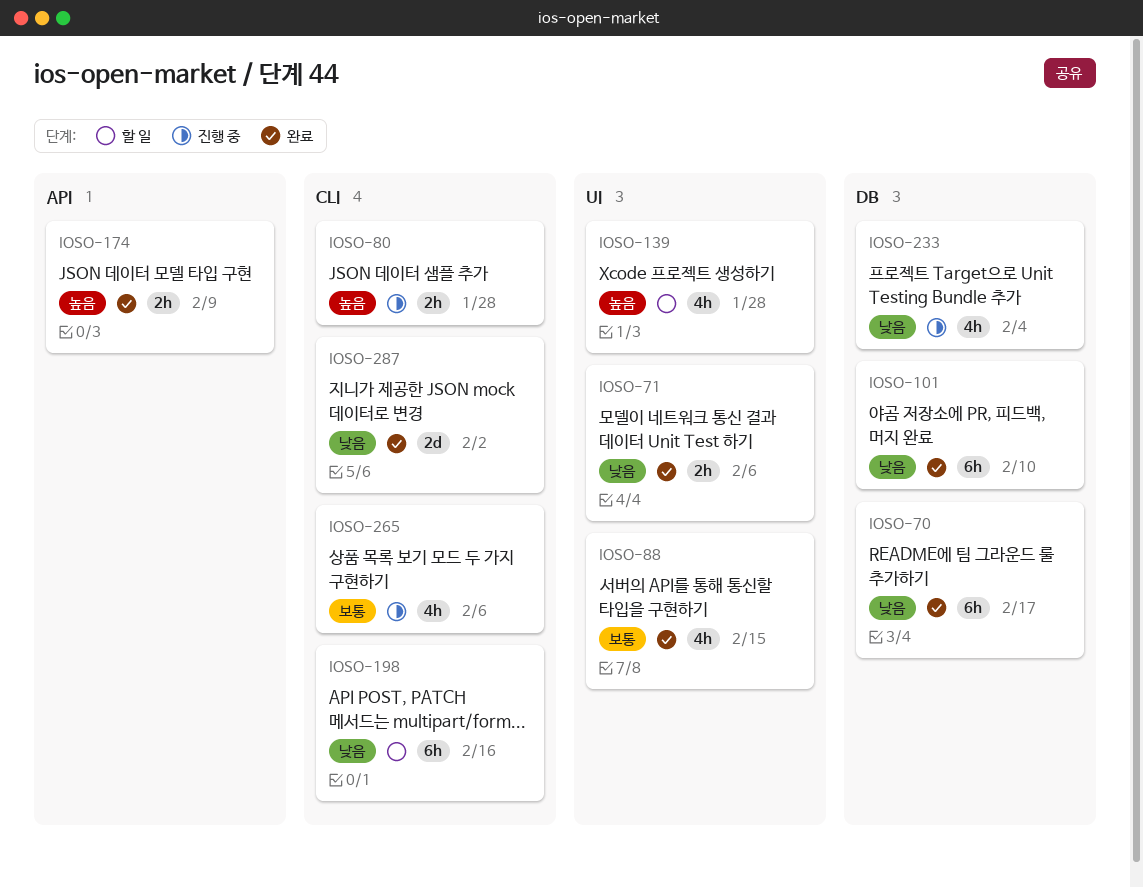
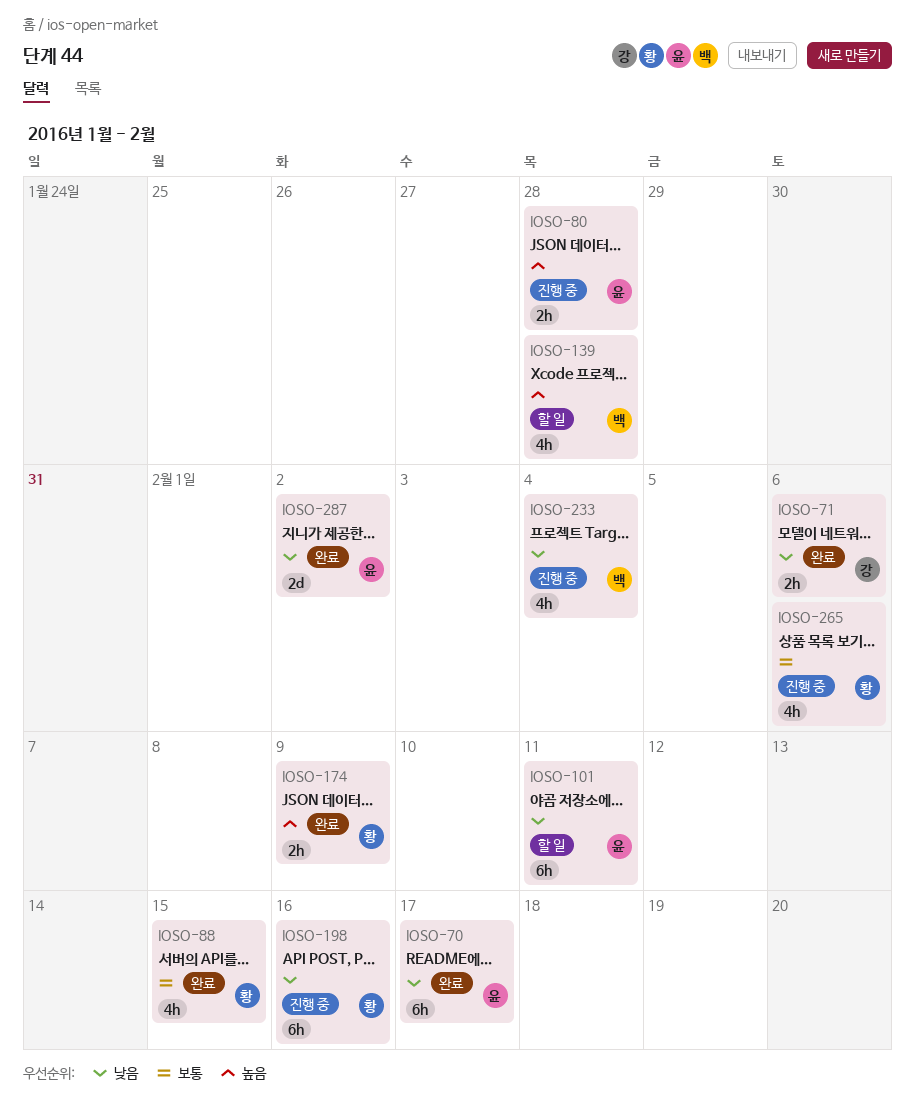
IOSO-101, status: 완료 -> 할 일
IOSO-101, due: Feb 10 -> Feb 11
IOSO-198, status: 할 일 -> 진행 중

